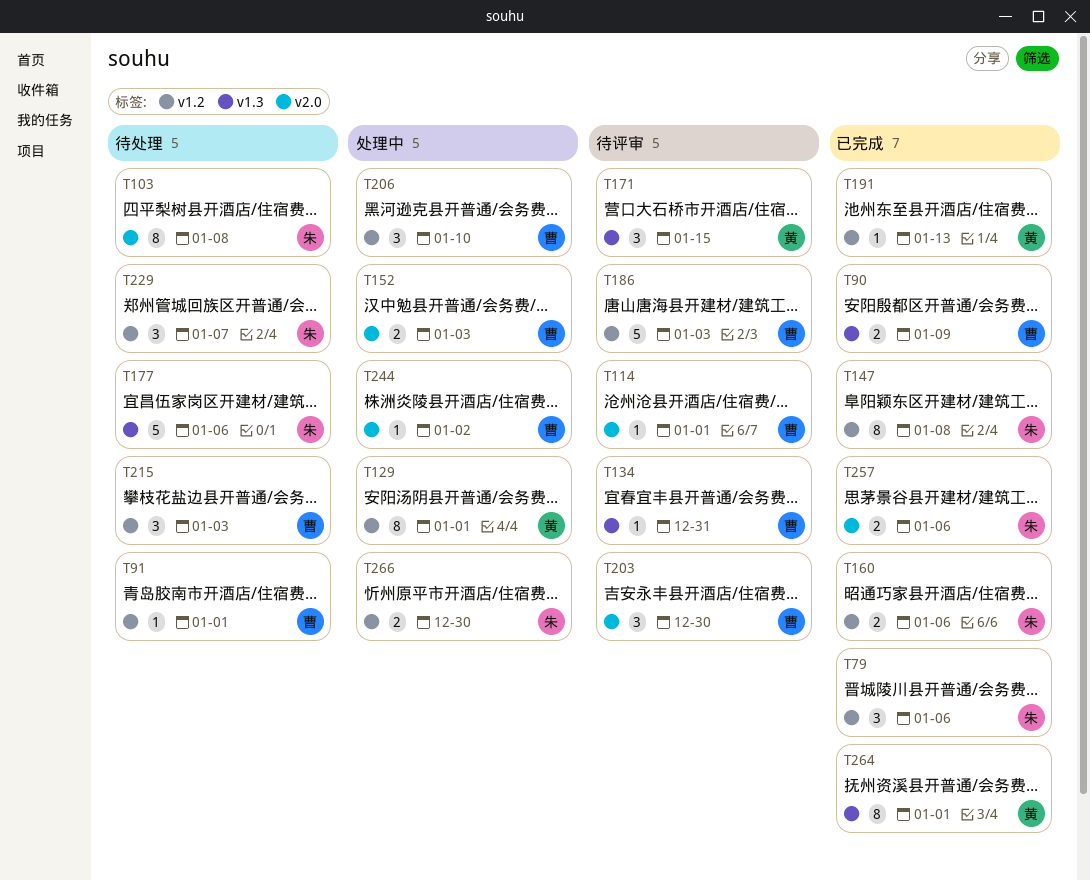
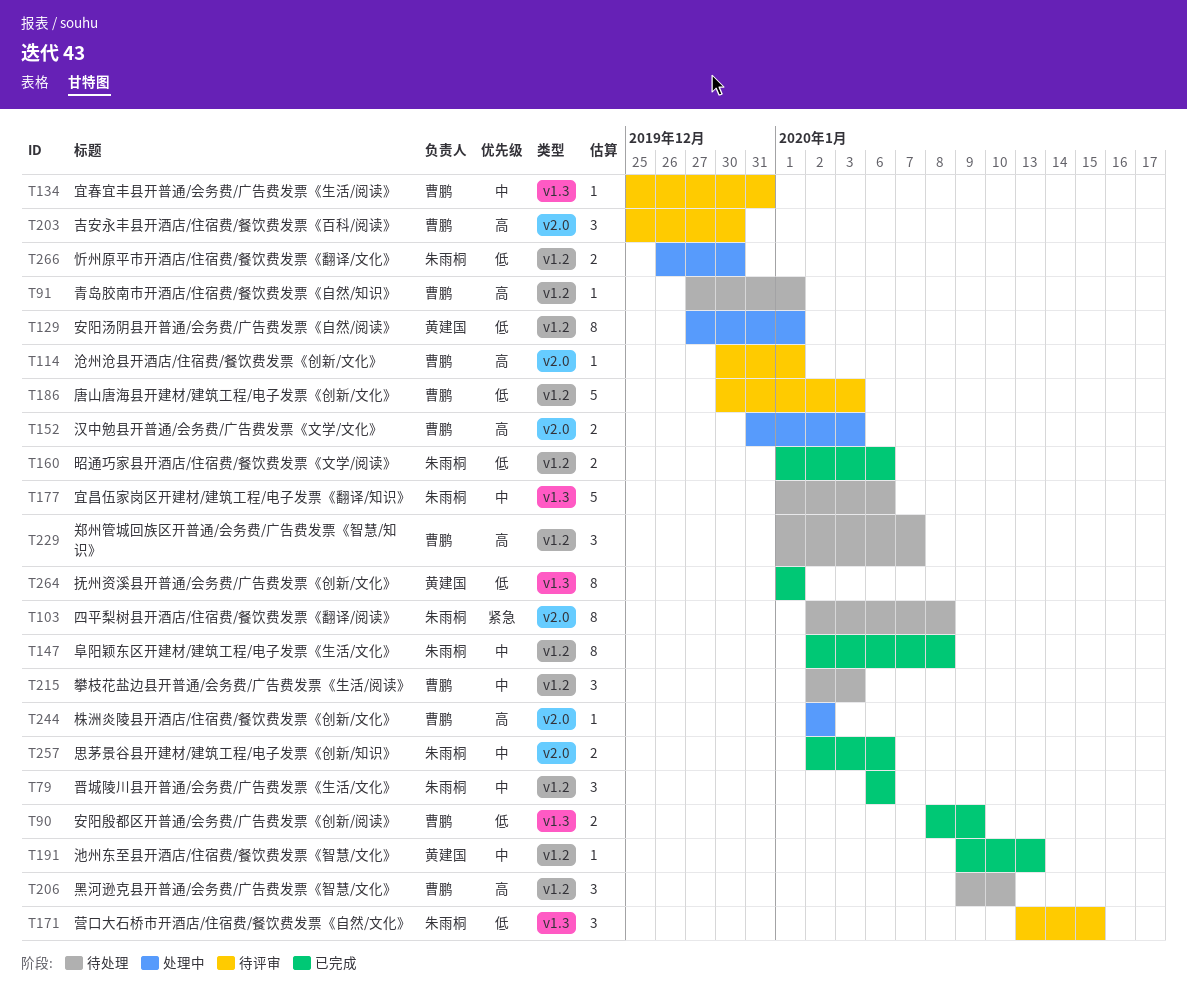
T171, owner: 黄建国 -> 朱雨桐
T206, status: 处理中 -> 待处理
T229, owner: 朱雨桐 -> 曹鹏

